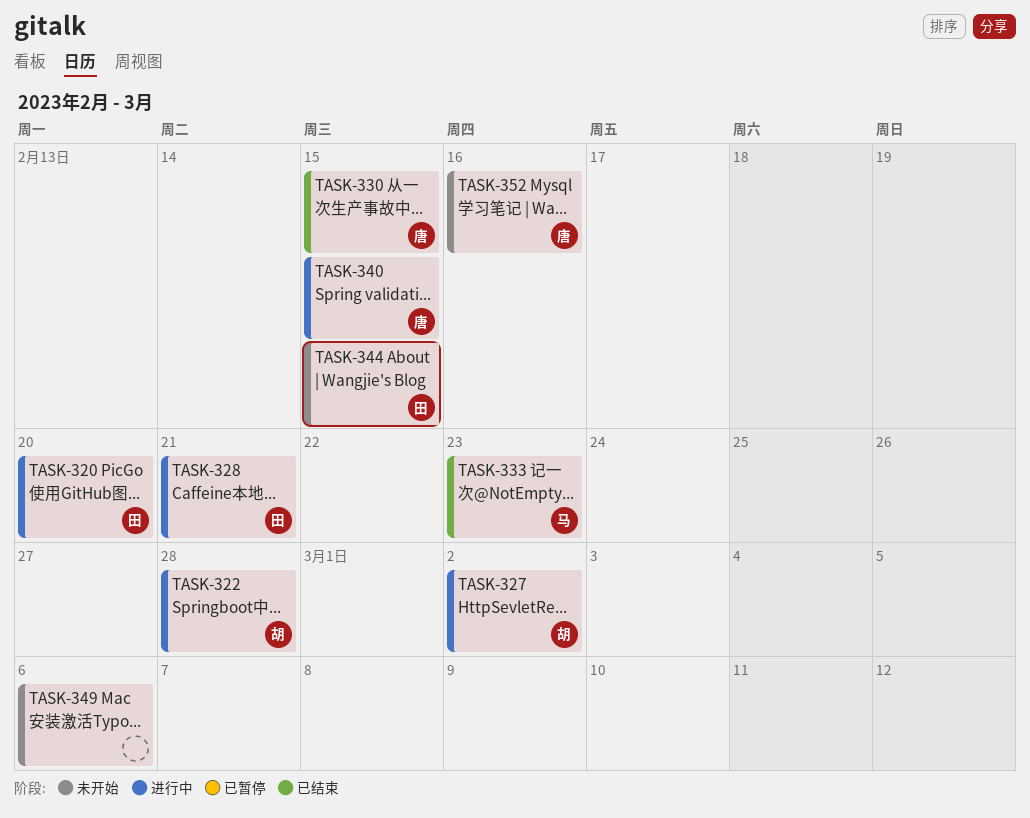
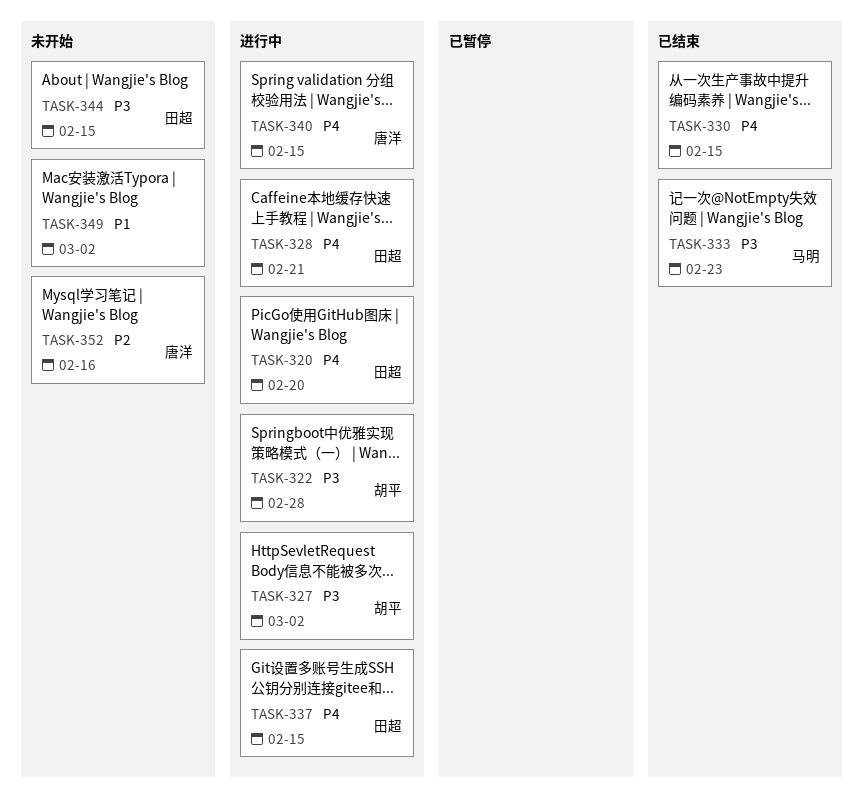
TASK-330, owner: 唐洋 -> none
TASK-337: none -> present
TASK-349, due: Mar 6 -> Mar 2

